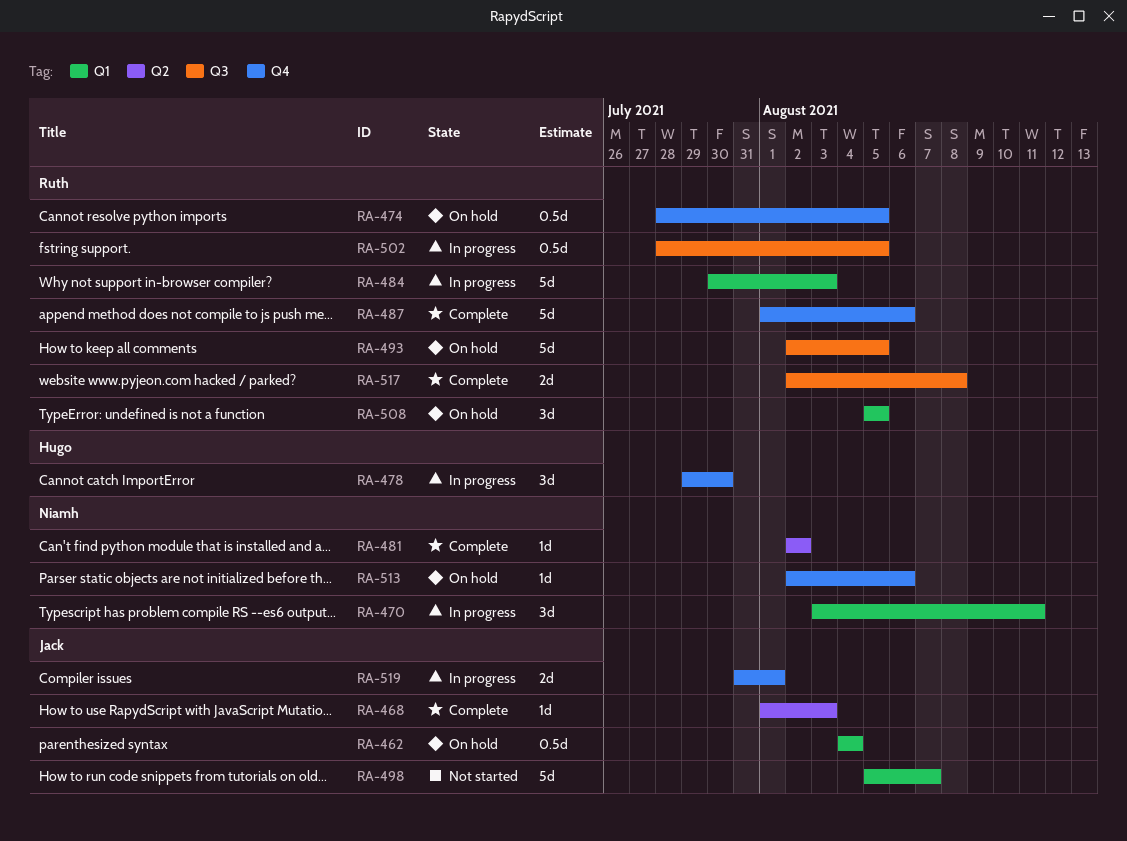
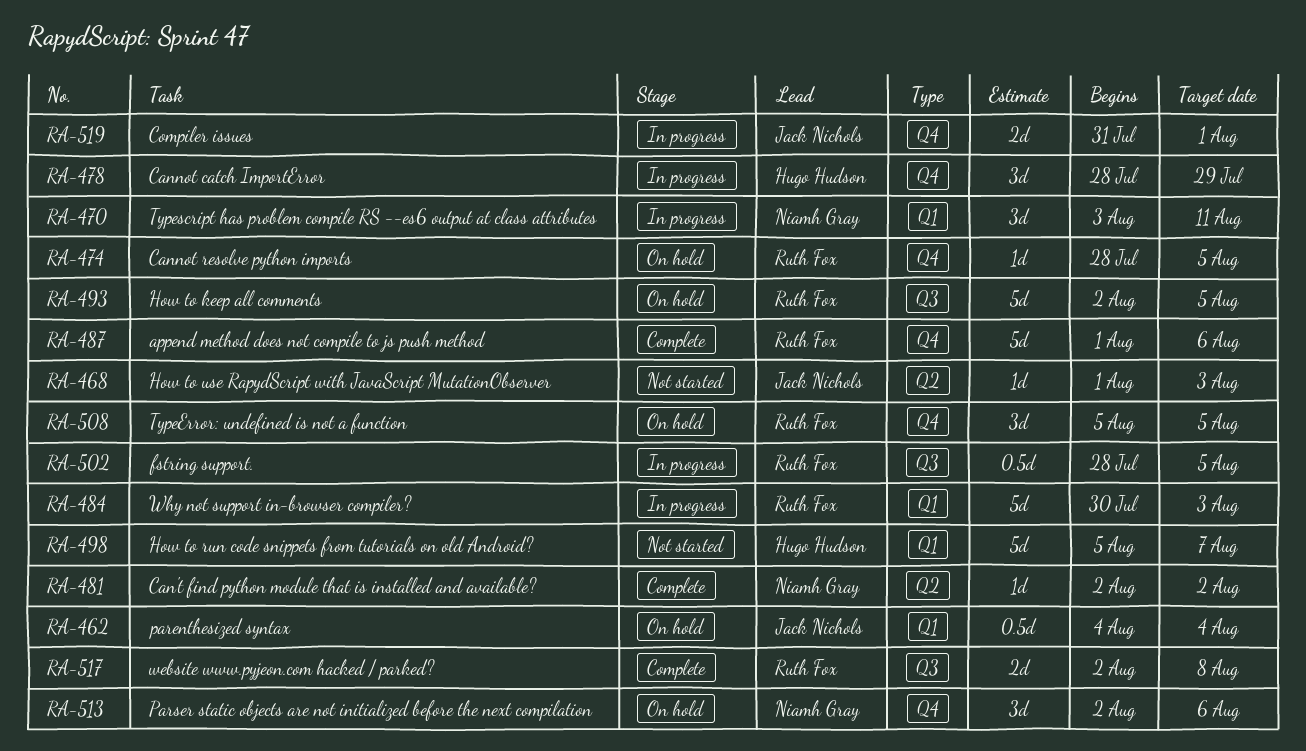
RA-468, status: Complete -> Not started
RA-474, estimate: 0.5d -> 1d
RA-478, start: Jul 29 -> Jul 28
RA-478, due: Jul 30 -> Jul 29
RA-498, owner: Jack Nichols -> Hugo Hudson
RA-508, label: Q1 -> Q4
RA-513, estimate: 1d -> 3d

